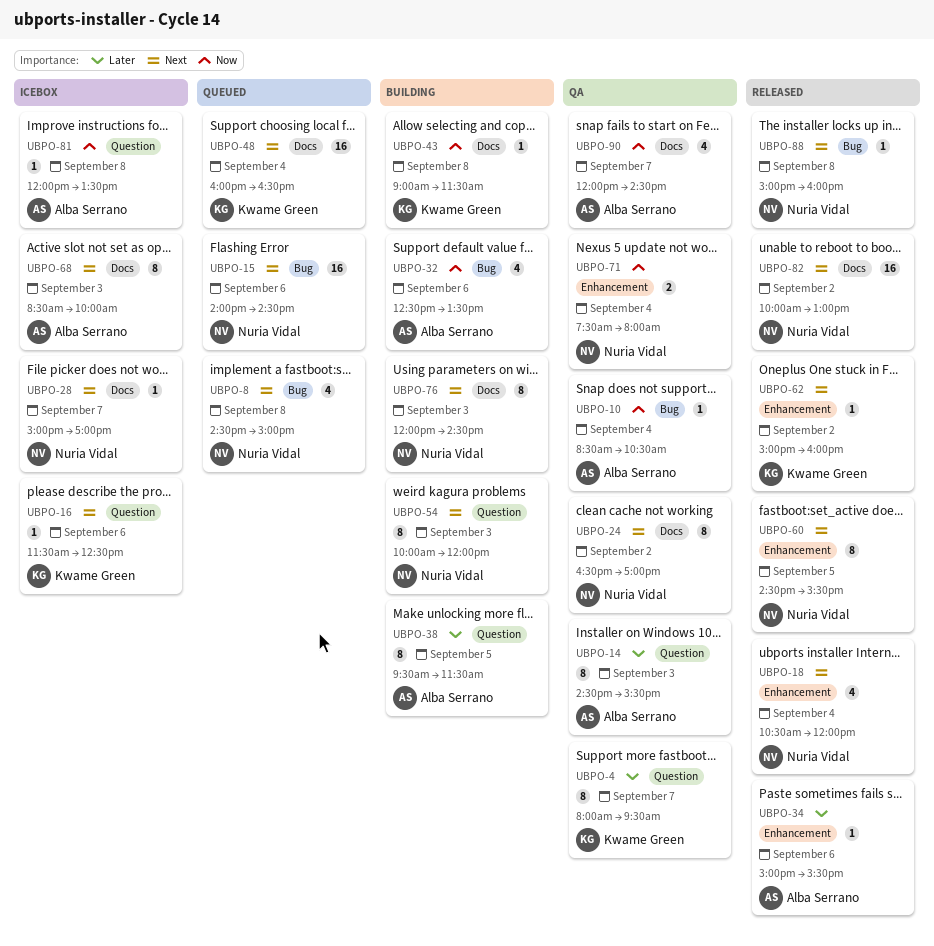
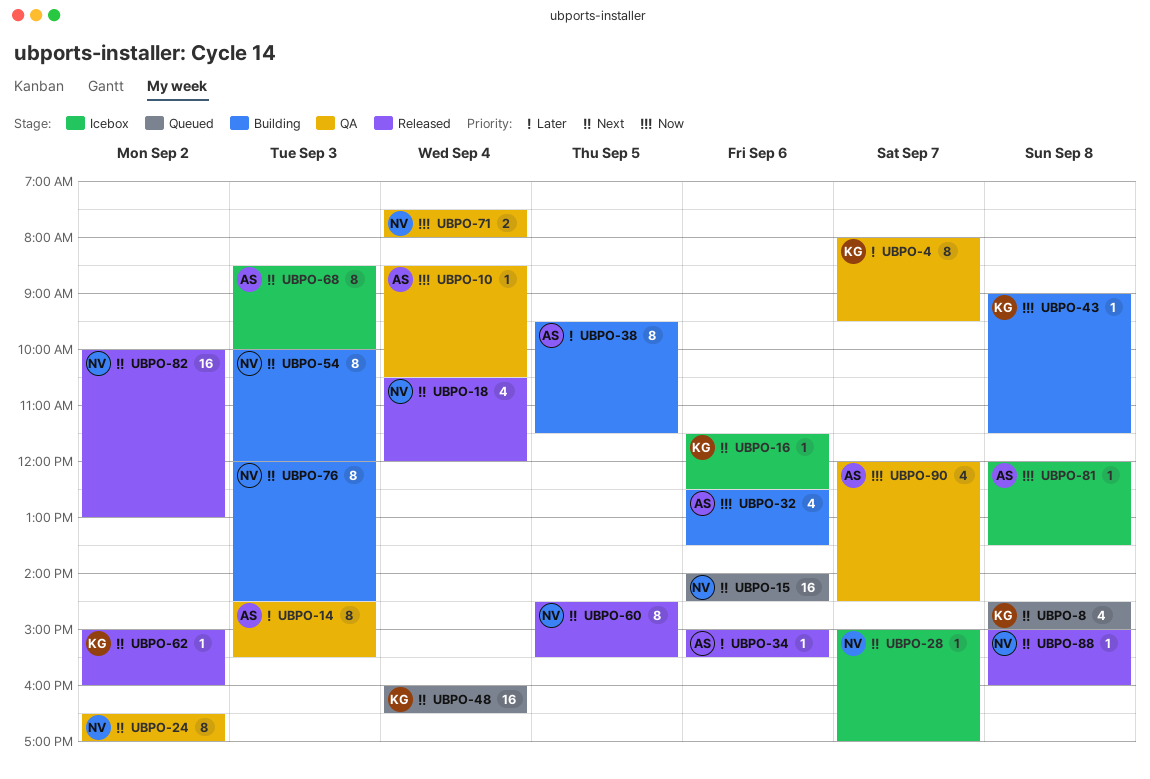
UBPO-8, owner: Nuria Vidal -> Kwame Green

